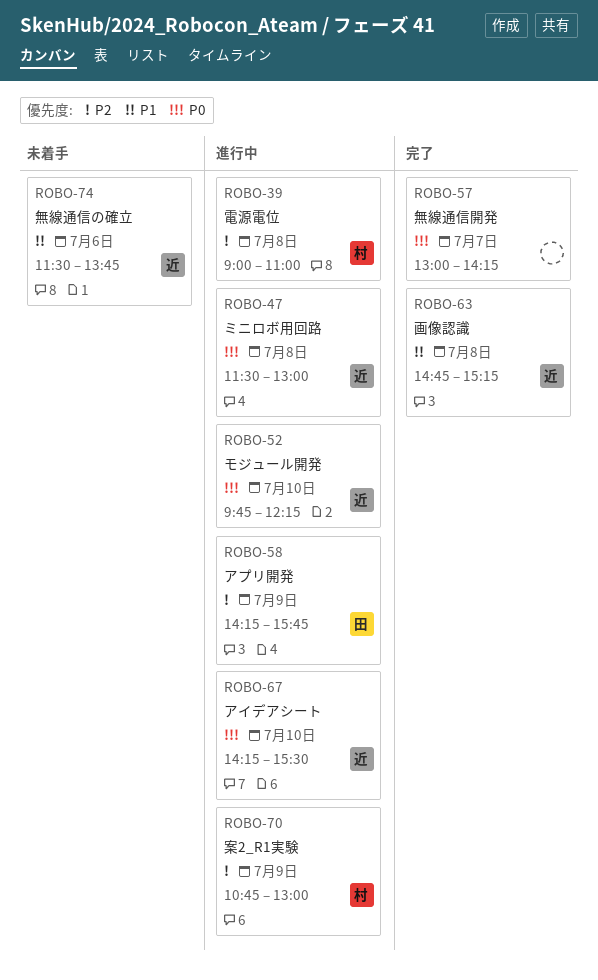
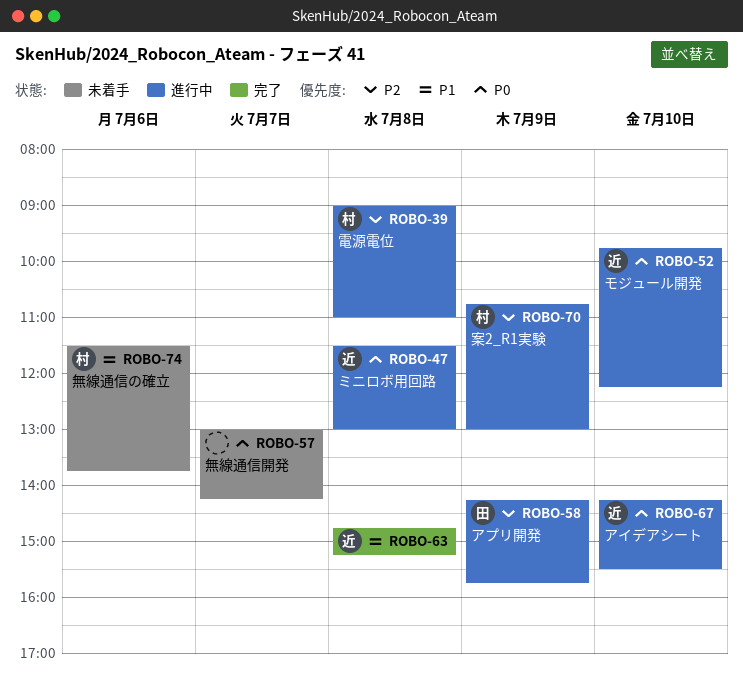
ROBO-57, status: 完了 -> 未着手
ROBO-74, owner: 近 -> 村

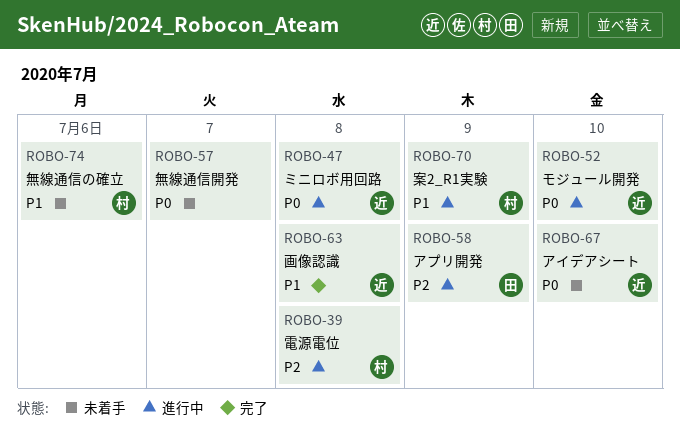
ROBO-67, status: 進行中 -> 未着手
ROBO-70, priority: P2 -> P1

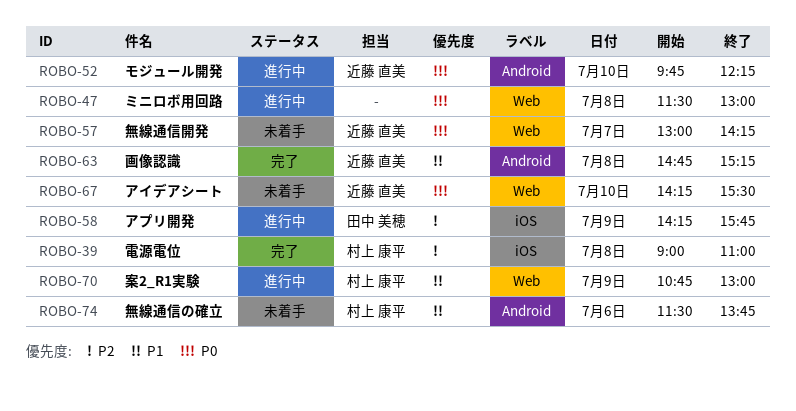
ROBO-39, status: 進行中 -> 完了
ROBO-47, owner: 近藤 直美 -> none
ROBO-57, owner: none -> 近藤 直美

